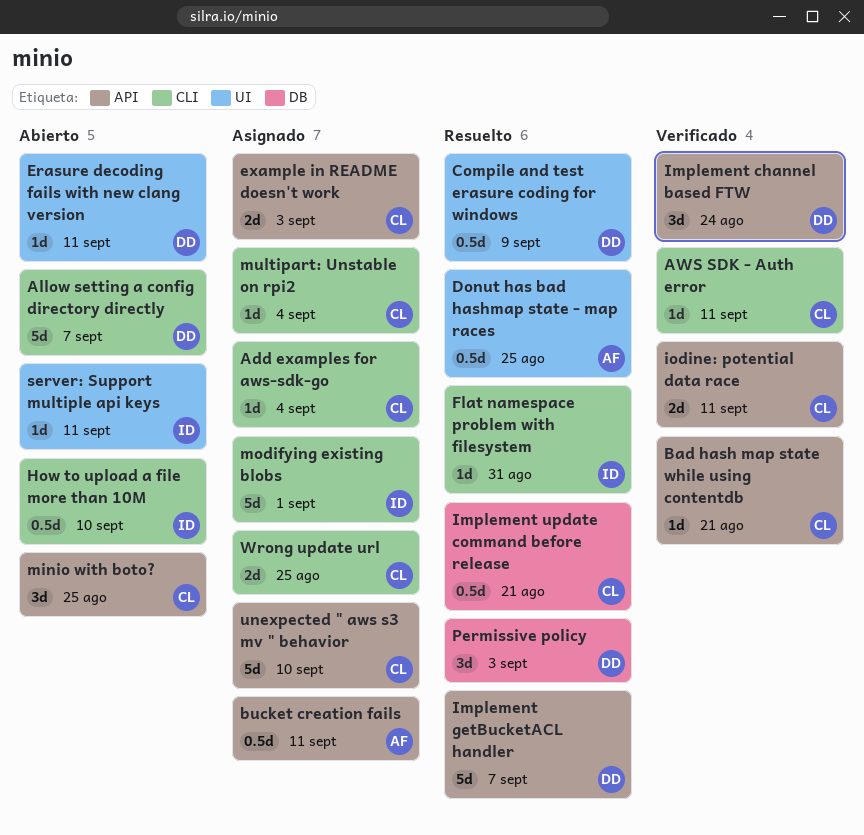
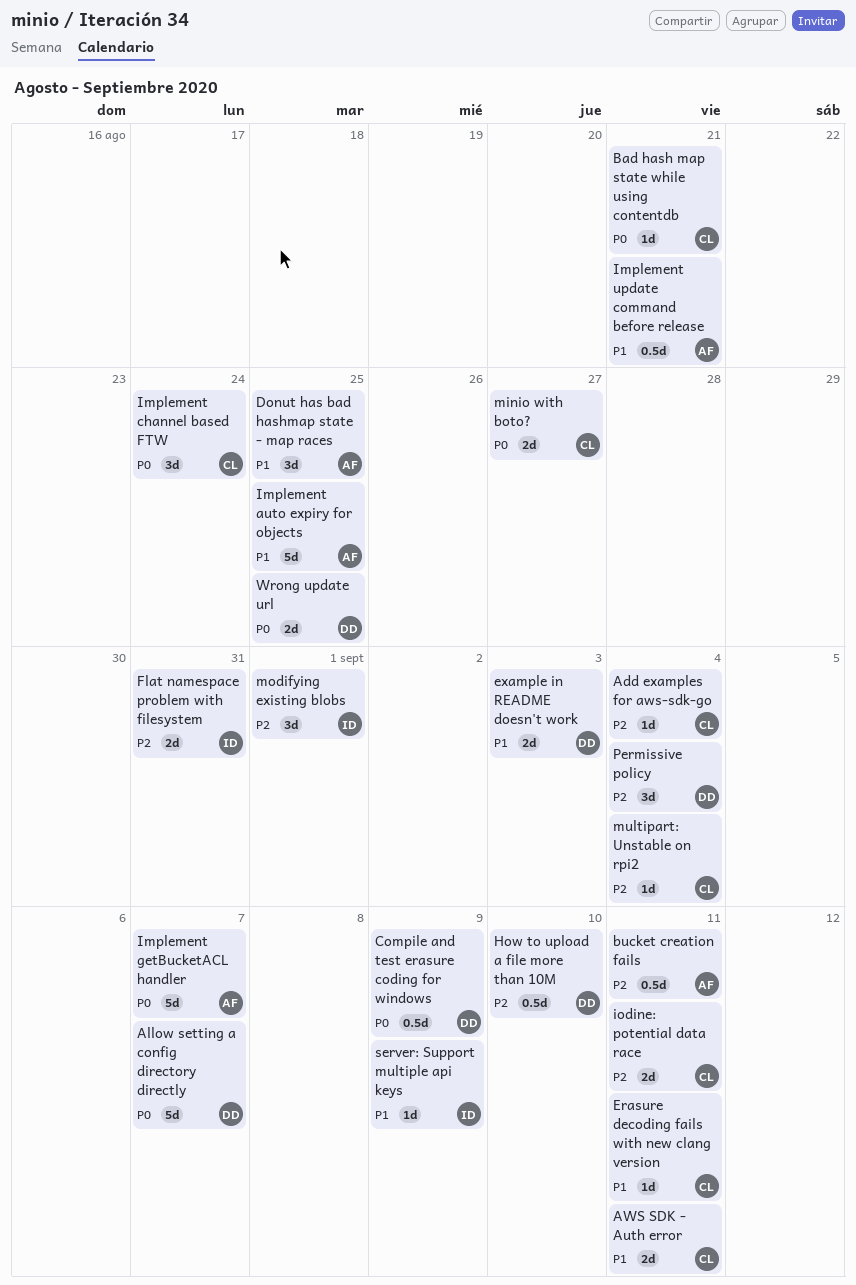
AWS SDK - Auth error, estimate: 1d -> 2d
Donut has bad hashmap state - map races, estimate: 0.5d -> 3d
Erasure decoding fails with new clang version, owner: DD -> CL
example in README doesn't work, owner: CL -> DD
Flat namespace problem with filesystem, estimate: 1d -> 2d
How to upload a file more than 10M, owner: ID -> DD
Implement auto expiry for objects: none -> present
Implement channel based FTW, owner: DD -> CL
Implement getBucketACL handler, owner: DD -> AF
Implement update command before release, owner: CL -> AF
minio with boto?, estimate: 3d -> 2d
minio with boto?, due: Aug 25 -> Aug 27
modifying existing blobs, estimate: 5d -> 3d
Permissive policy, due: Sep 3 -> Sep 4
server: Support multiple api keys, due: Sep 11 -> Sep 9
unexpected " aws s3 mv " behavior: present -> none
Wrong update url, owner: CL -> DD

